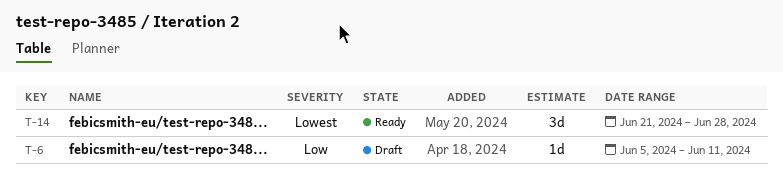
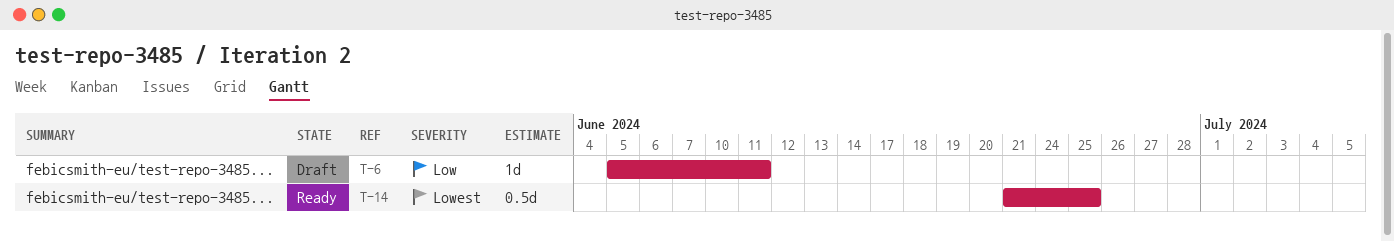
T-14, estimate: 3d -> 0.5d
T-14, due: Jun 28 -> Jun 25

